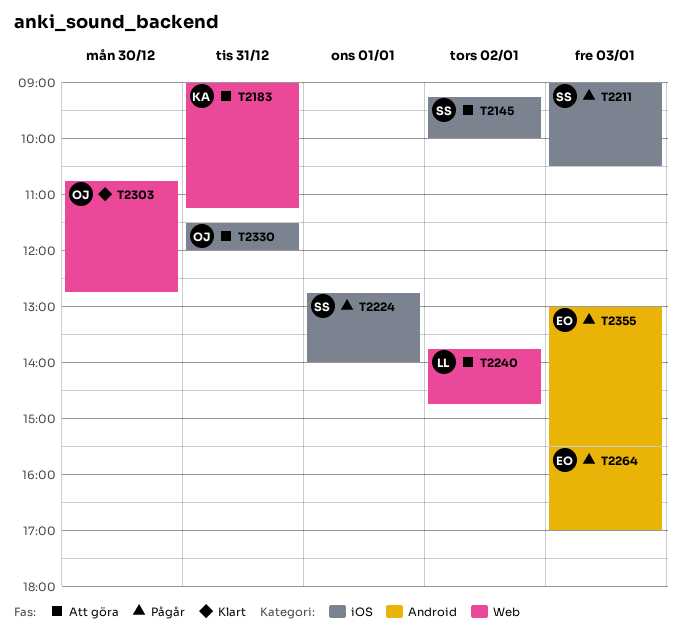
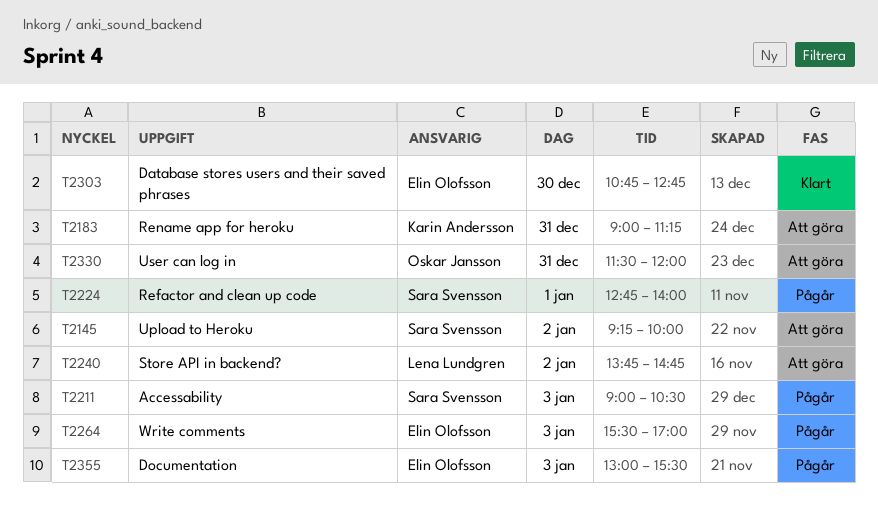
T2303, owner: Oskar Jansson -> Elin Olofsson

